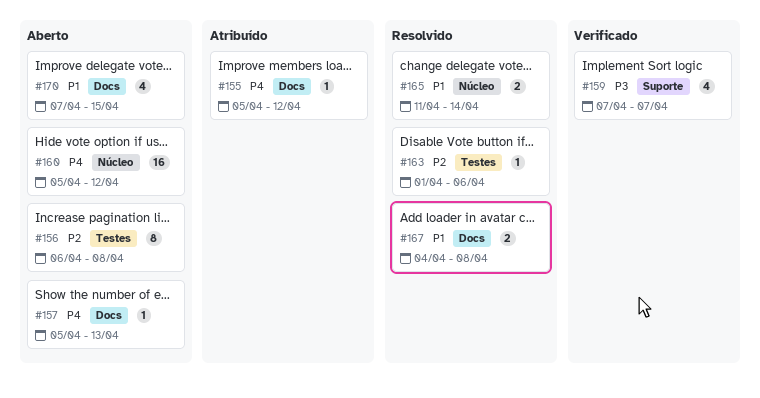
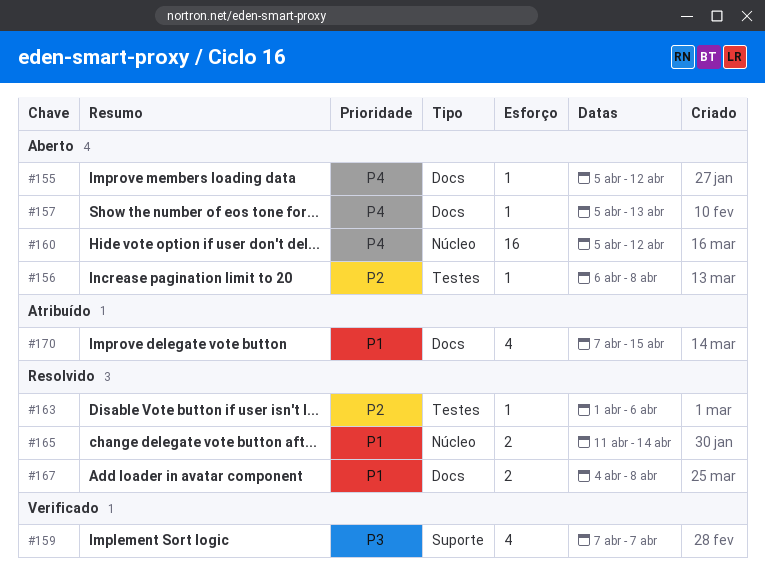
#155, status: Atribuído -> Aberto
#156, estimate: 8 -> 1
#170, status: Aberto -> Atribuído

